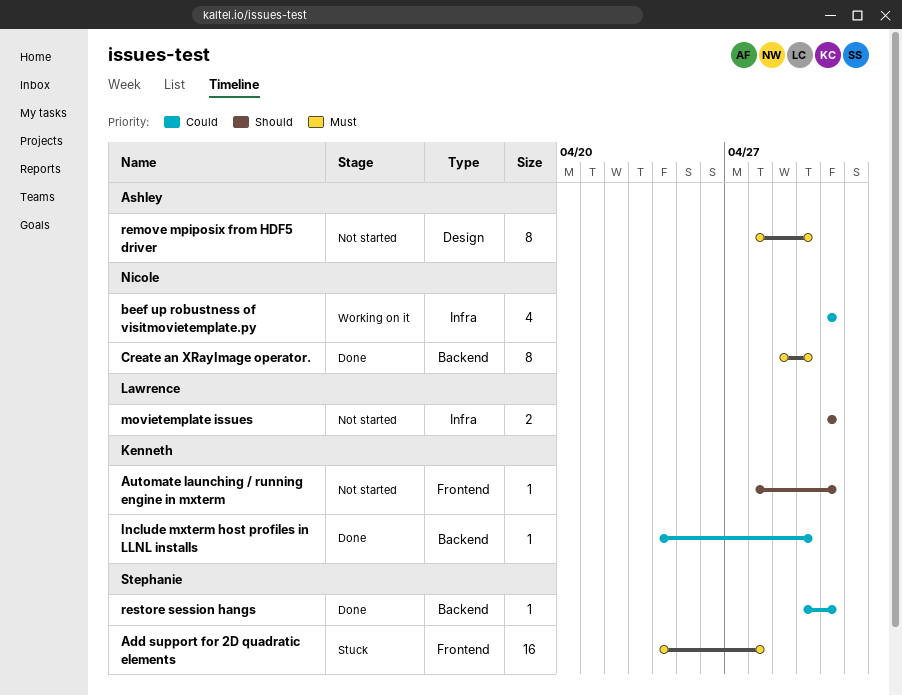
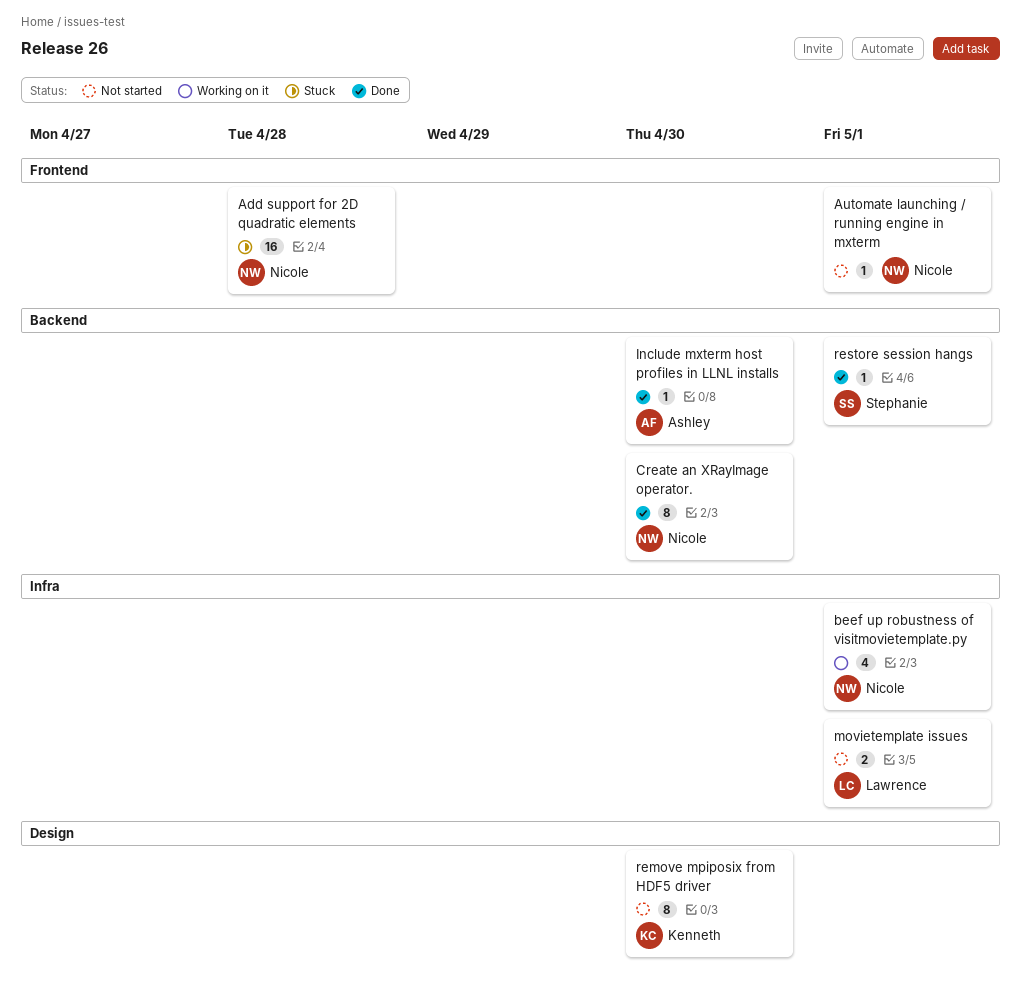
Add support for 2D quadratic elements, owner: Stephanie -> Nicole
Automate launching / running engine in mxterm, owner: Kenneth -> Nicole
Include mxterm host profiles in LLNL installs, owner: Kenneth -> Ashley
remove mpiposix from HDF5 driver, owner: Ashley -> Kenneth

